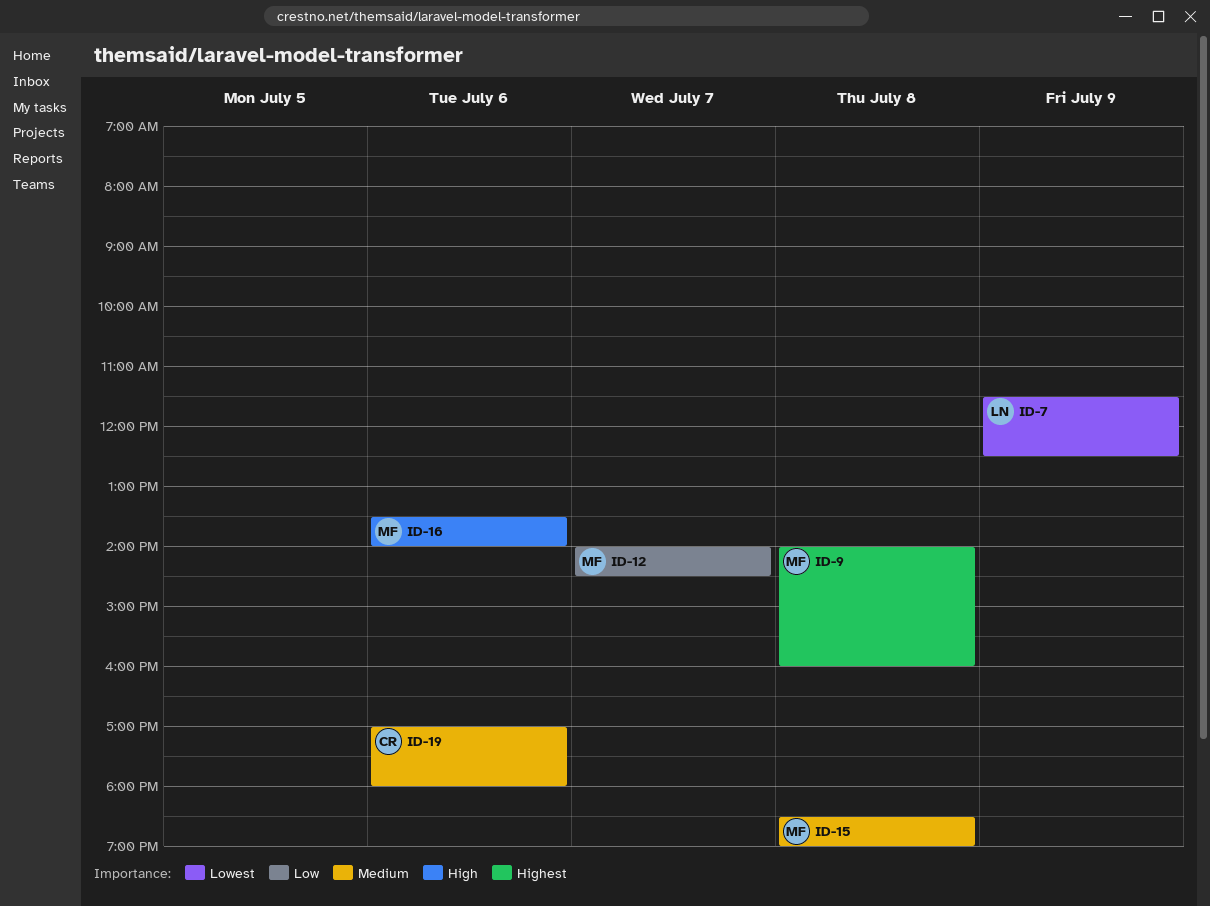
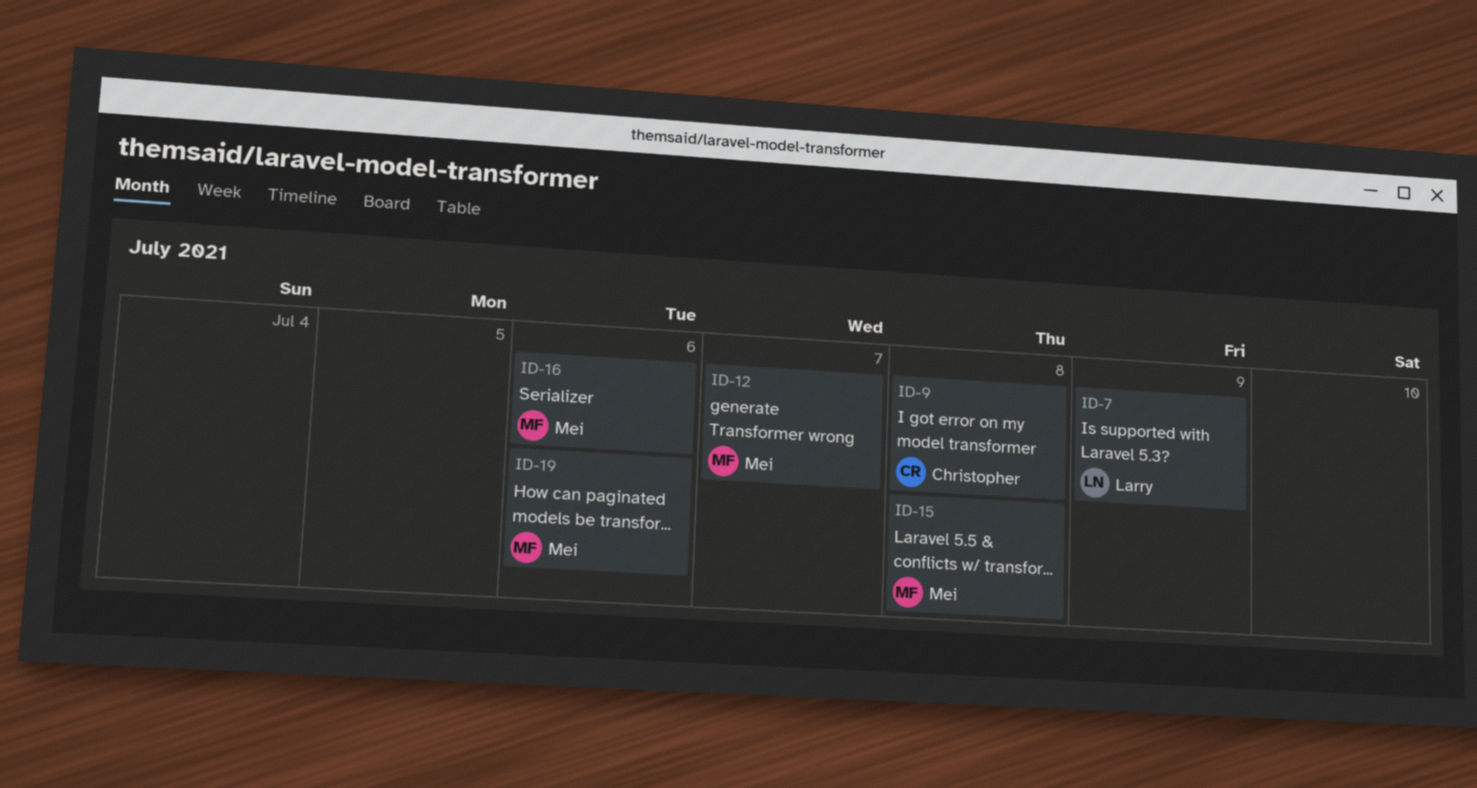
ID-9, owner: Mei -> Christopher
ID-19, owner: Christopher -> Mei

